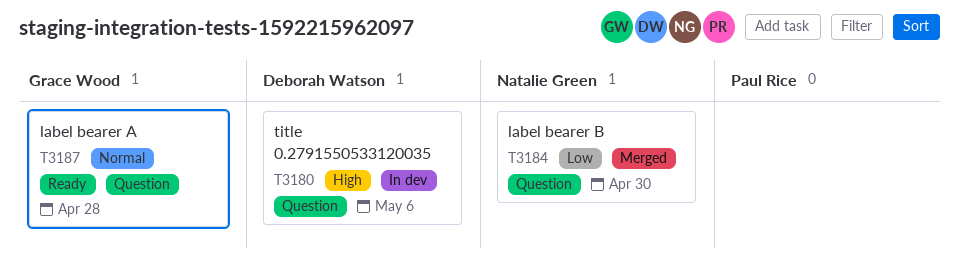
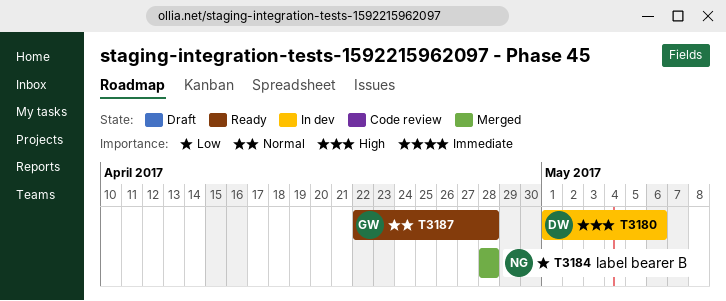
T3184, due: Apr 30 -> Apr 28

